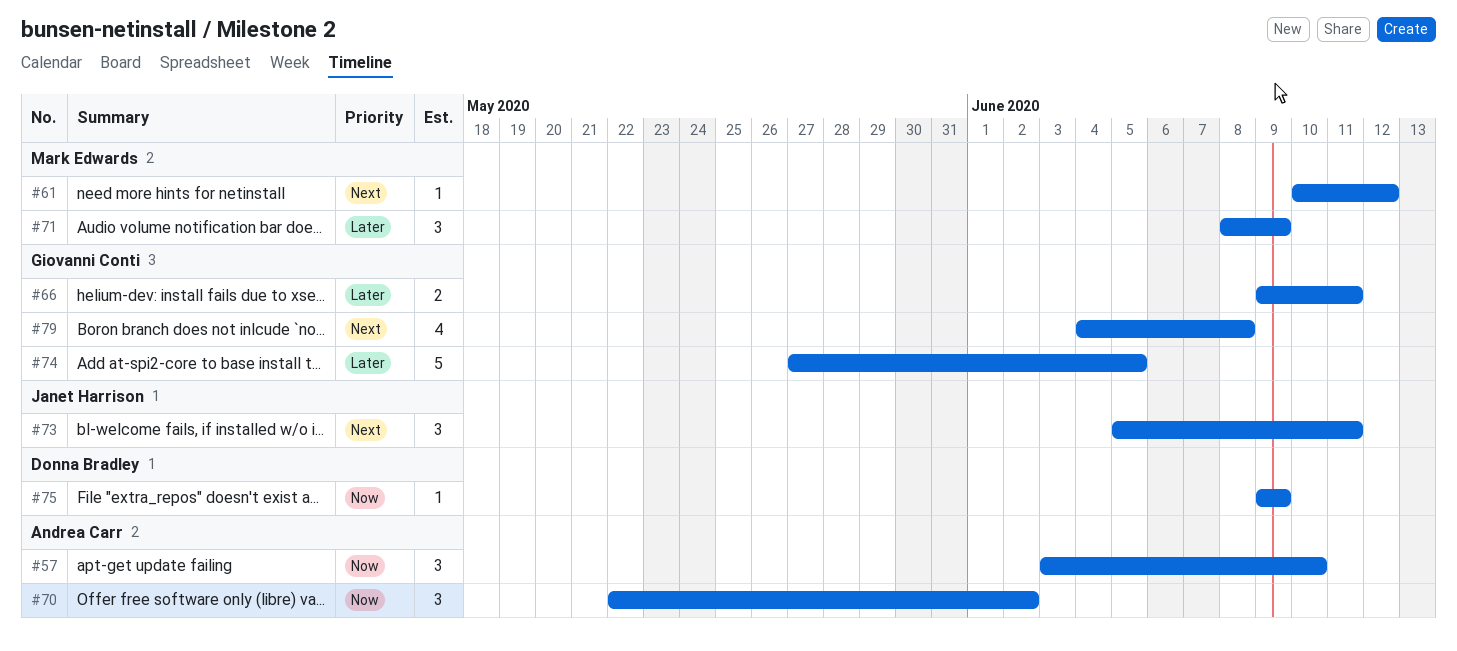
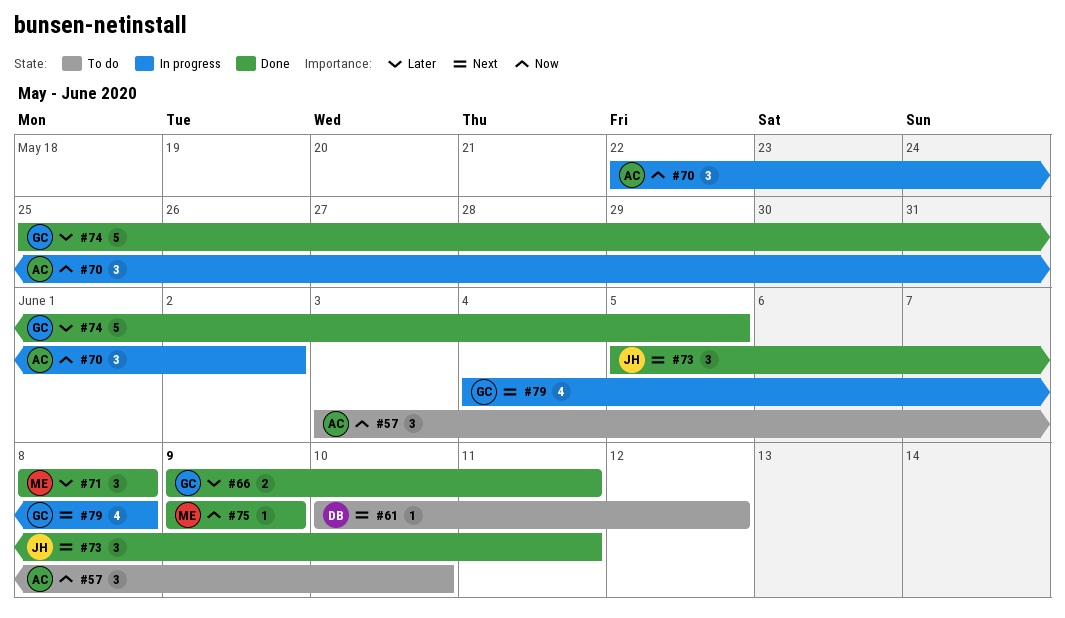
#61, owner: Mark Edwards -> Donna Bradley
#71, due: Jun 9 -> Jun 8
#74, start: May 27 -> May 25
#75, owner: Donna Bradley -> Mark Edwards

